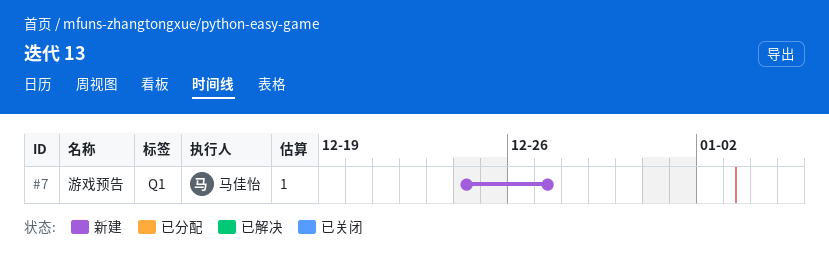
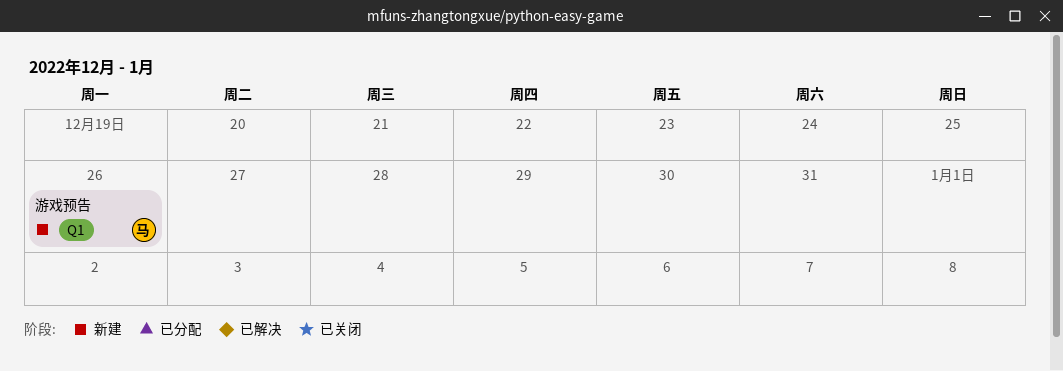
游戏预告, due: Dec 27 -> Dec 26

